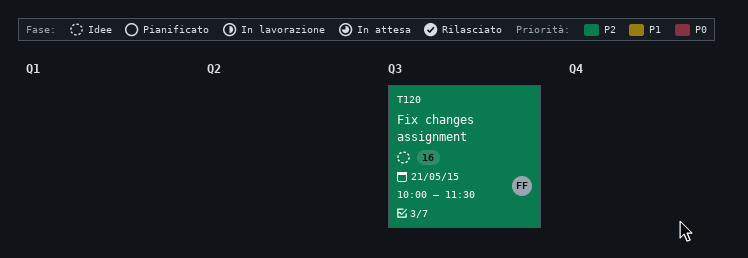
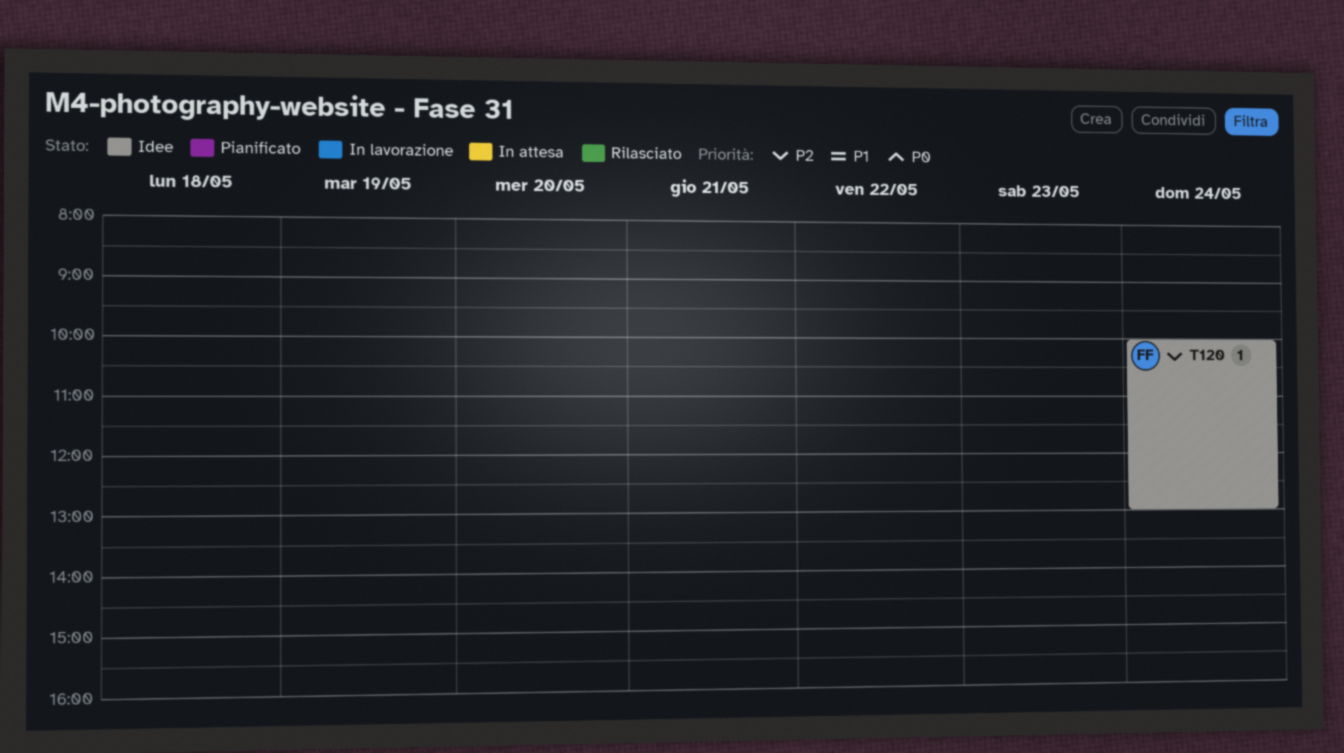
T120, estimate: 16 -> 1
T120, day: May 21 -> May 24
T120, ends: 11:30 -> 13:00

